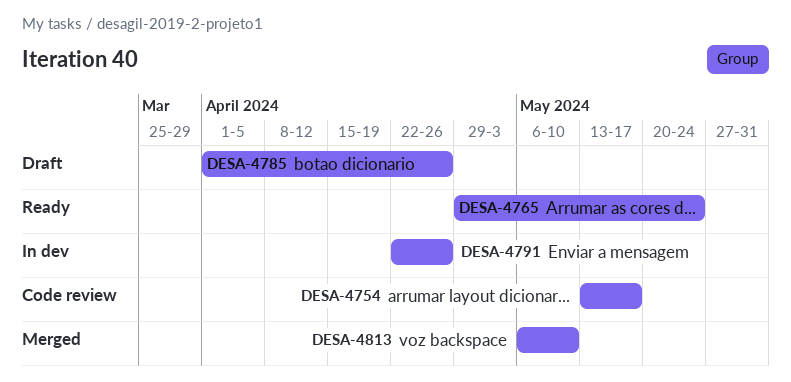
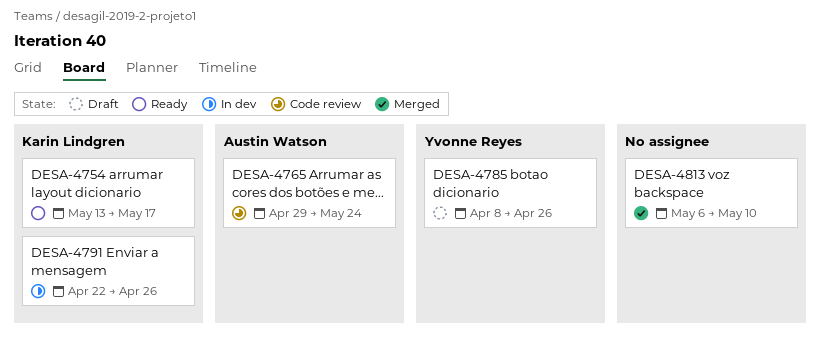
DESA-4754, status: Code review -> Ready
DESA-4765, status: Ready -> Code review
DESA-4785, start: Apr 1 -> Apr 8

